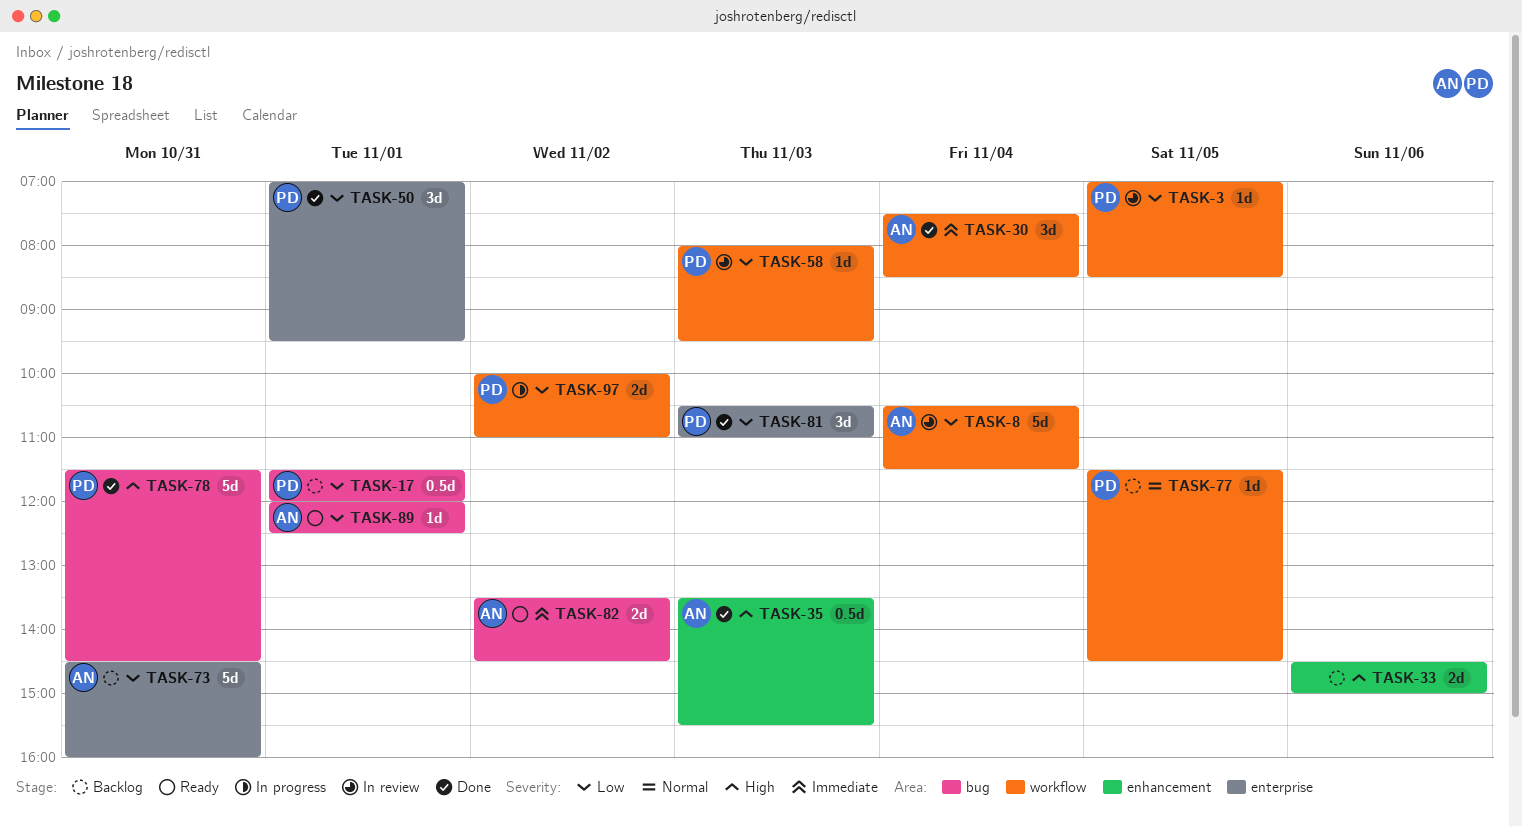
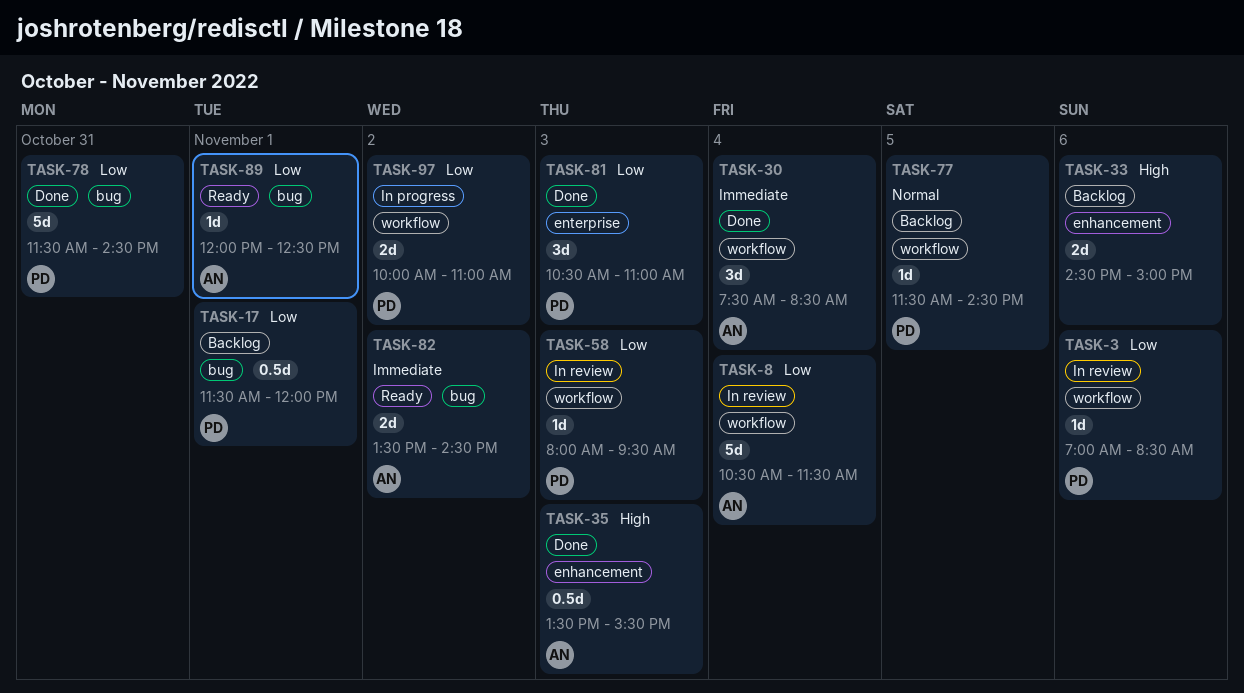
TASK-3, day: Nov 5 -> Nov 6
TASK-50: present -> none
TASK-73: present -> none
TASK-78, priority: High -> Low

